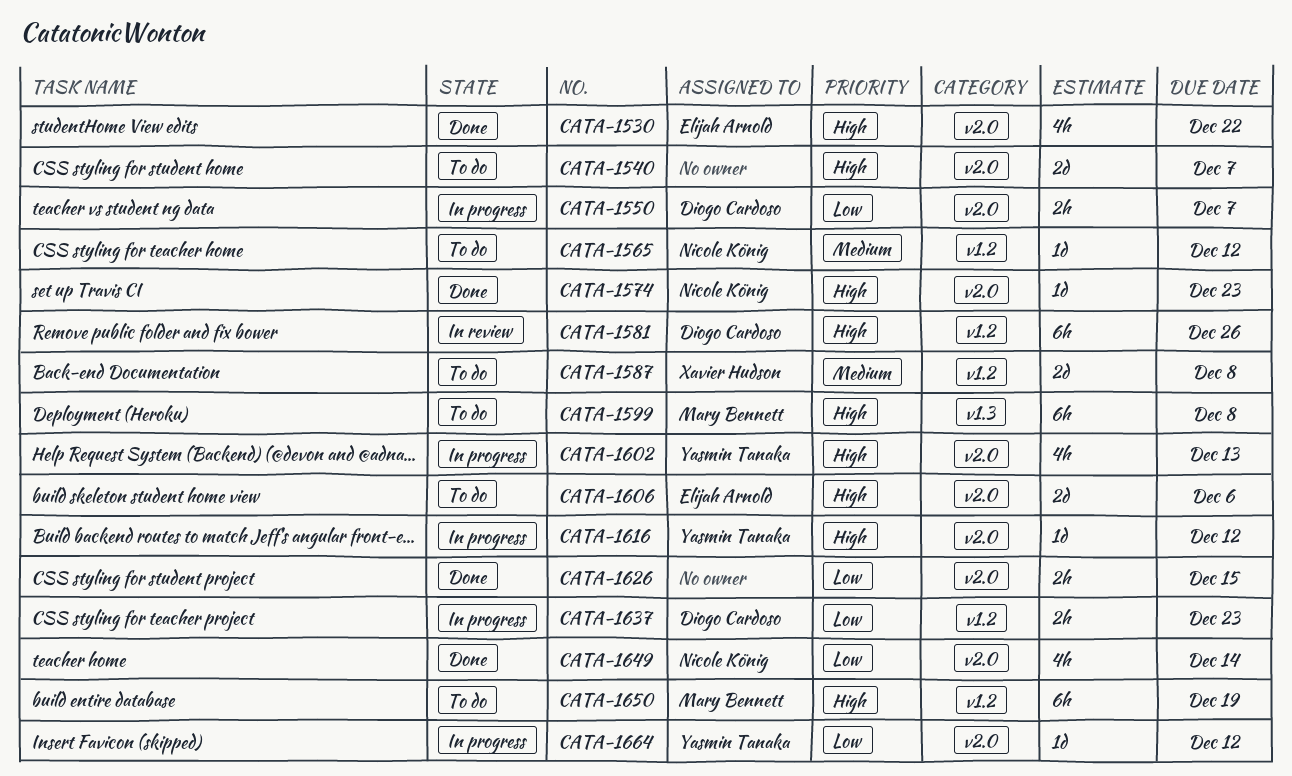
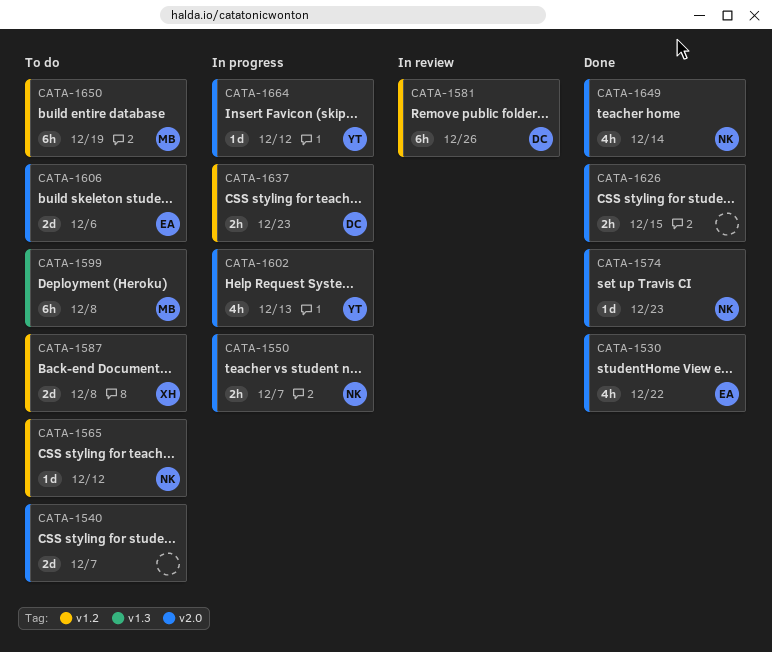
CATA-1550, owner: Diogo Cardoso -> Nicole König
CATA-1616: present -> none

